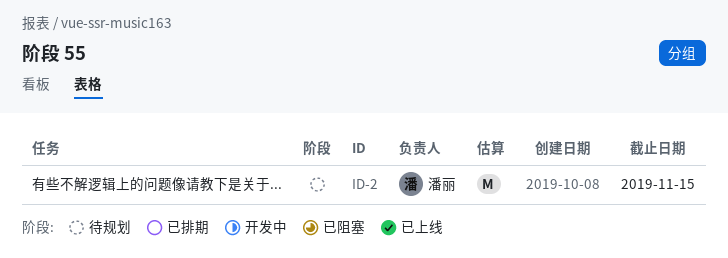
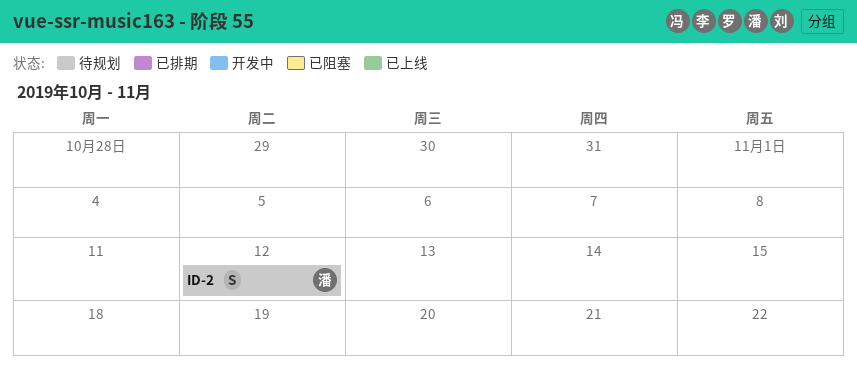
ID-2, estimate: M -> S
ID-2, due: Nov 15 -> Nov 12

